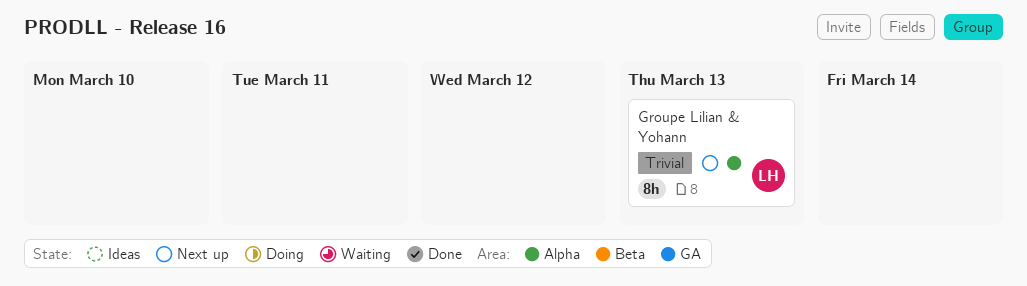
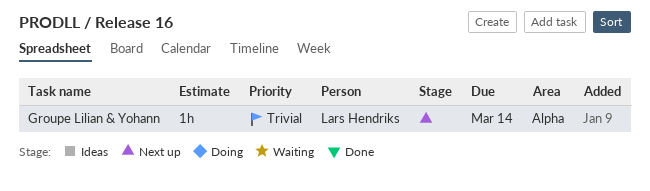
Groupe Lilian & Yohann, estimate: 8h -> 1h
Groupe Lilian & Yohann, due: Mar 13 -> Mar 14

